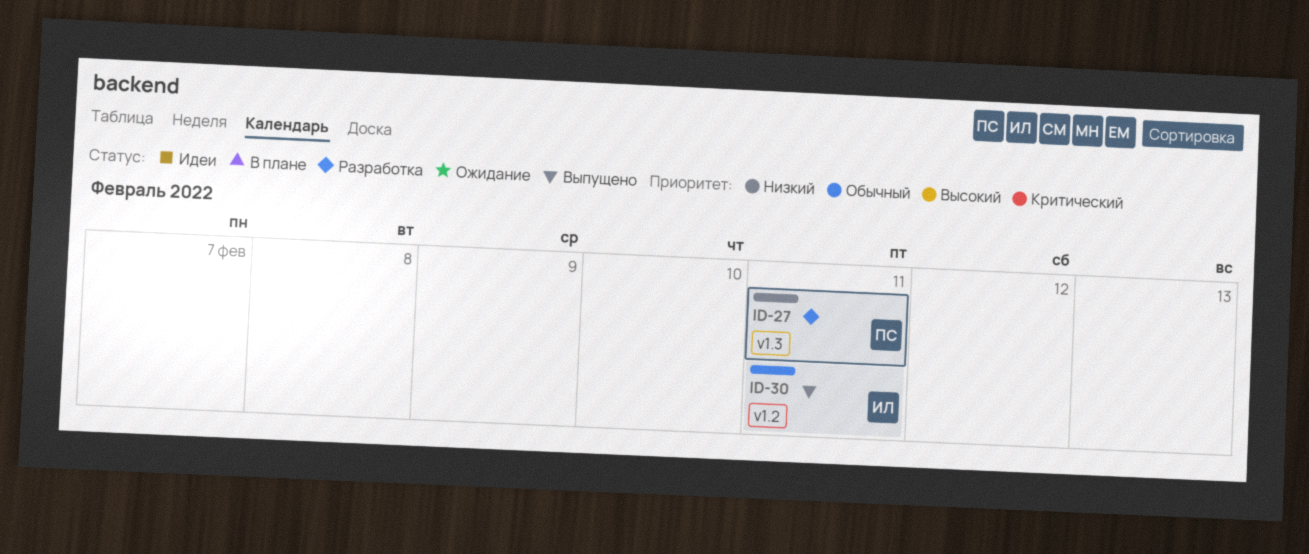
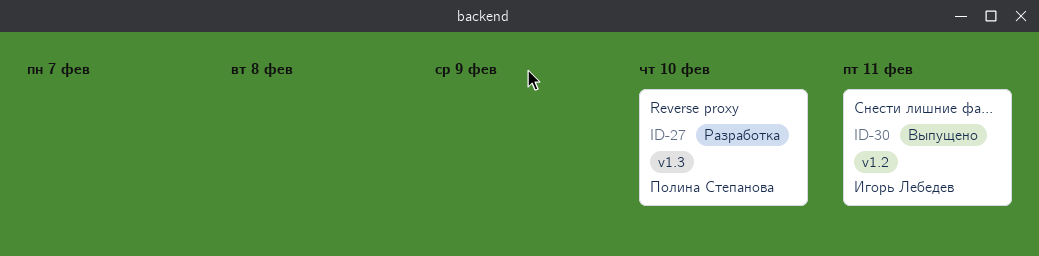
ID-27, due: Feb 11 -> Feb 10

